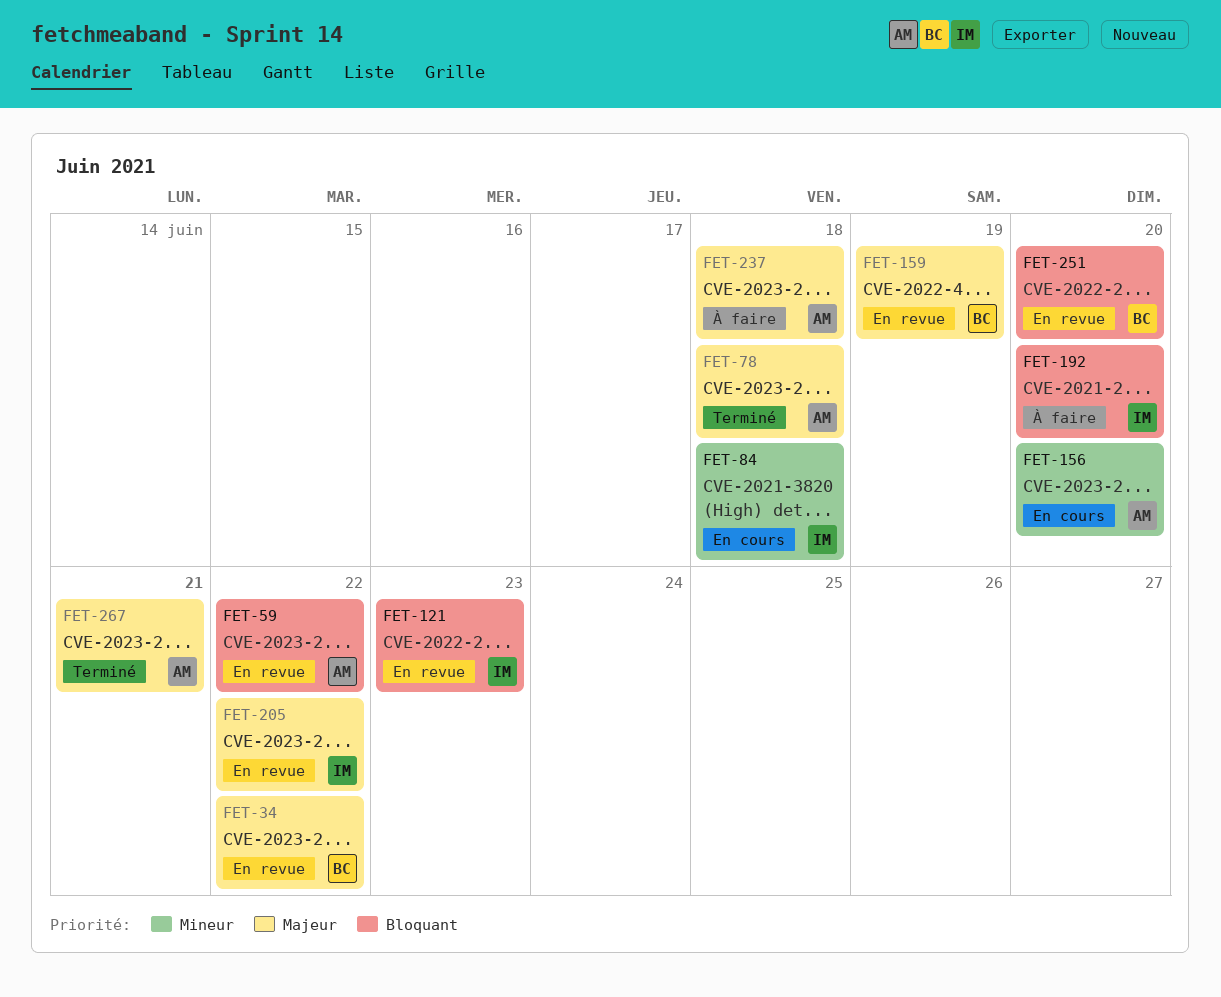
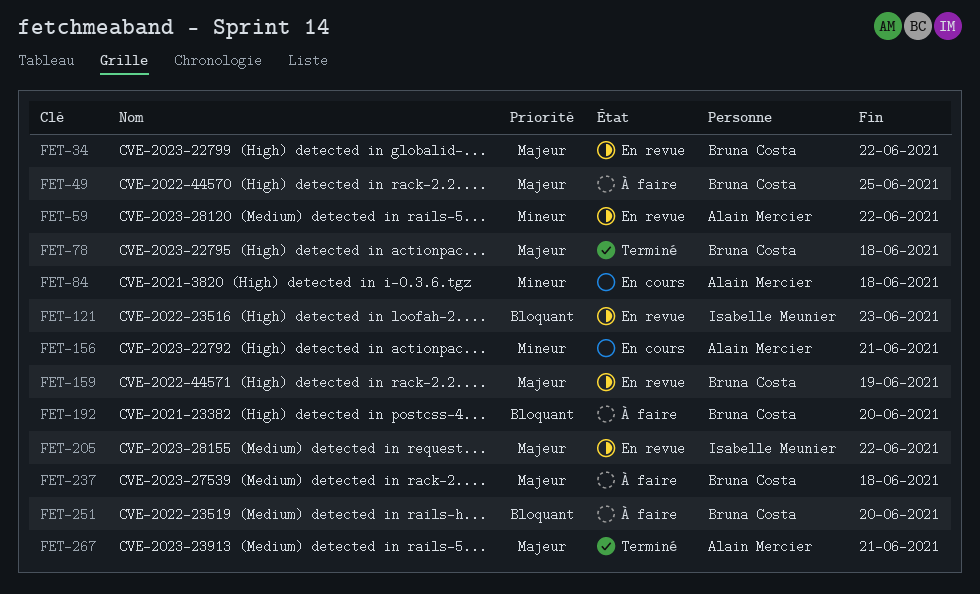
FET-49: none -> present
FET-59, priority: Bloquant -> Mineur
FET-78, owner: Alain Mercier -> Bruna Costa
FET-84, owner: Isabelle Meunier -> Alain Mercier
FET-156, due: Jun 20 -> Jun 21
FET-192, owner: Isabelle Meunier -> Bruna Costa
FET-237, owner: Alain Mercier -> Bruna Costa
FET-251, status: En revue -> À faire

